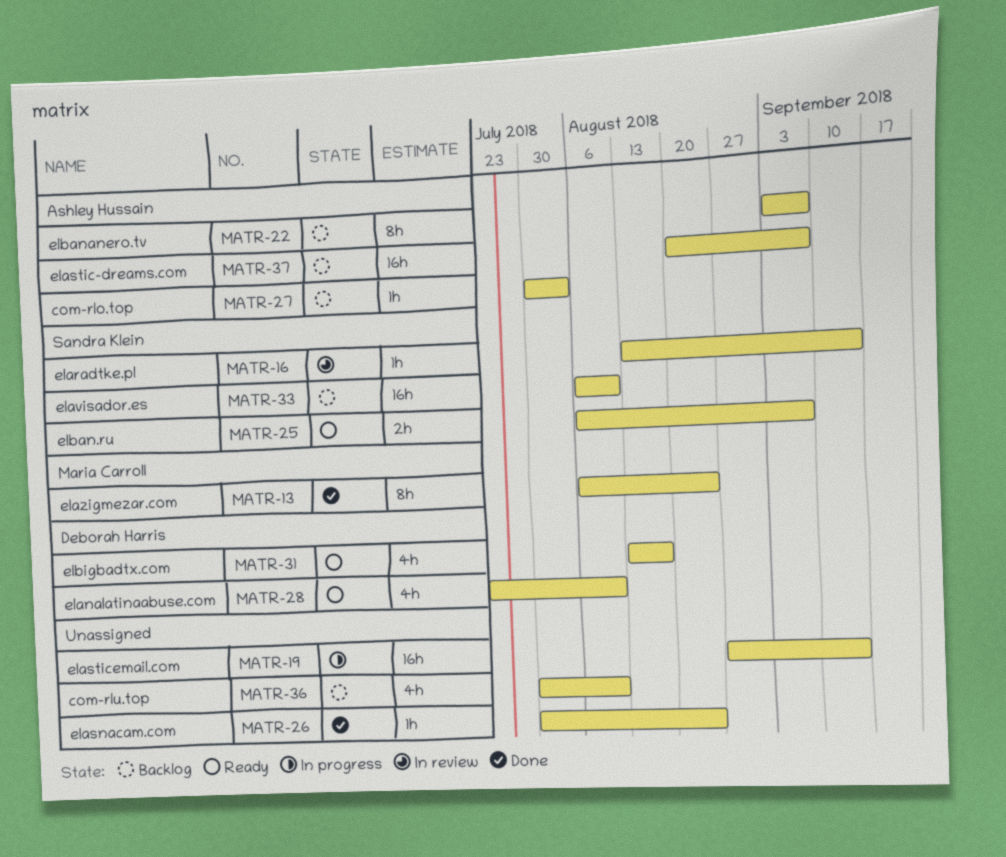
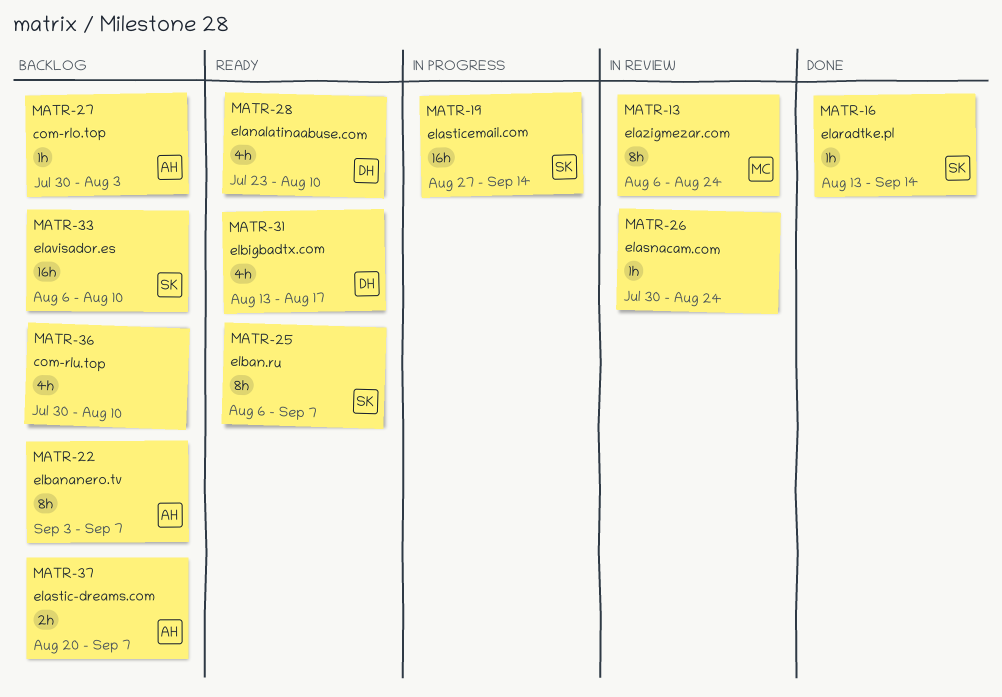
MATR-13, status: Done -> In review
MATR-16, status: In review -> Done
MATR-19, owner: none -> Sandra Klein
MATR-25, estimate: 2h -> 8h
MATR-26, status: Done -> In review
MATR-37, estimate: 16h -> 2h

